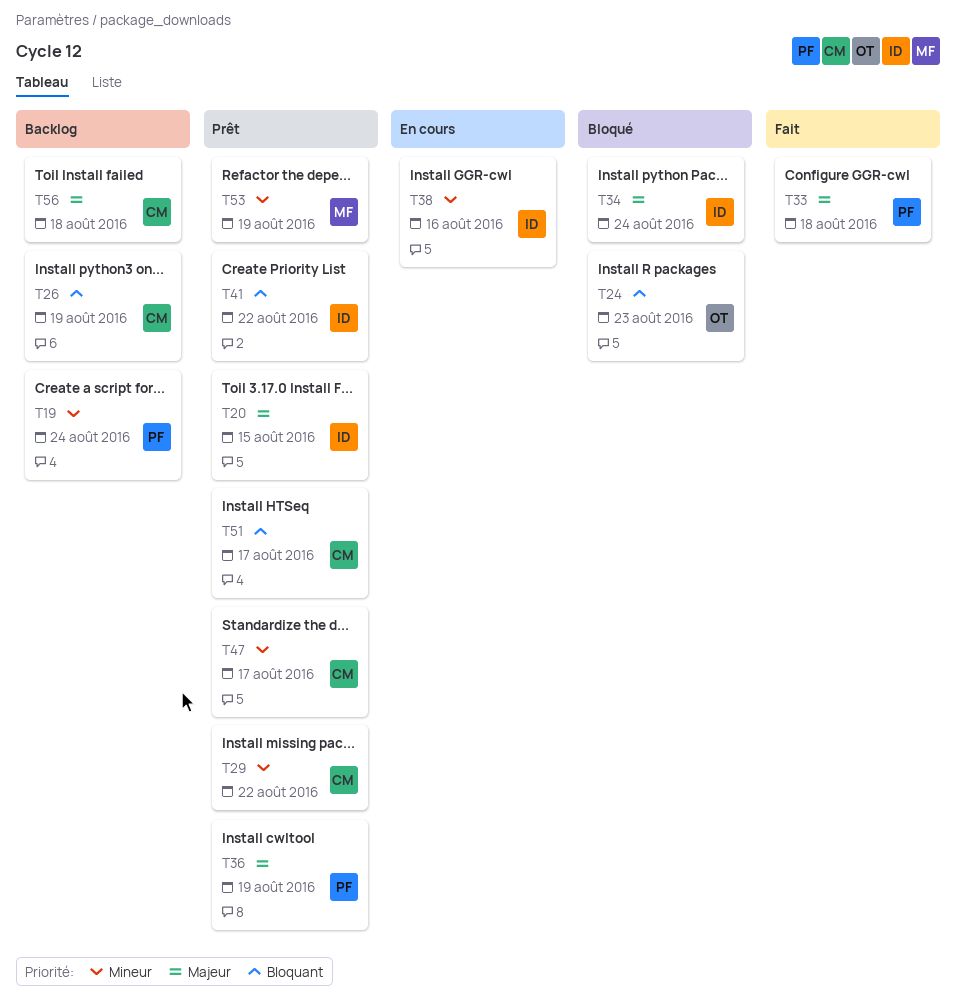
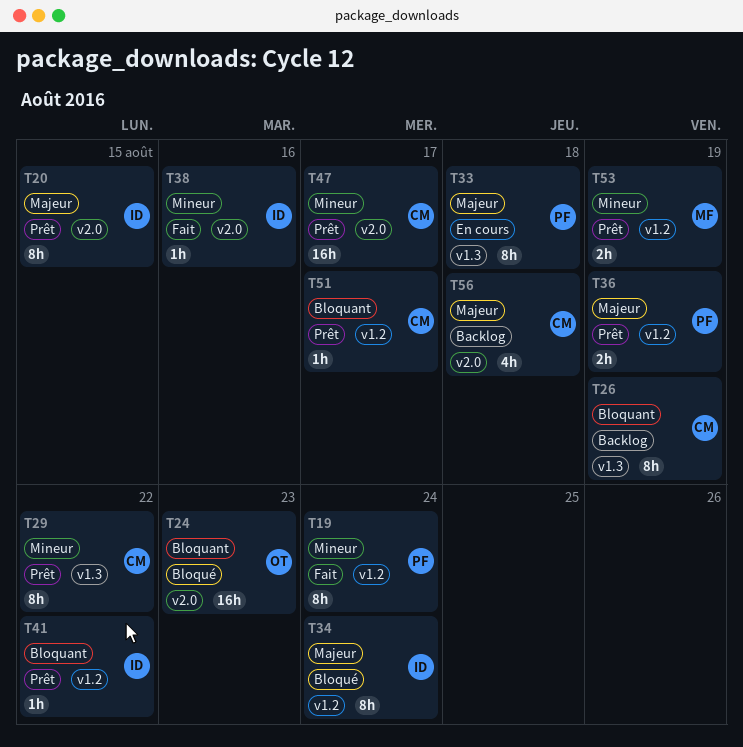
T19, status: Backlog -> Fait
T33, status: Fait -> En cours
T38, status: En cours -> Fait

